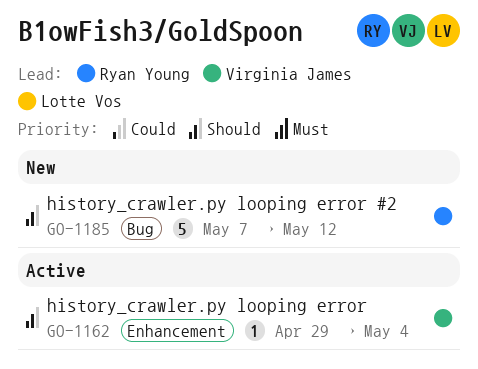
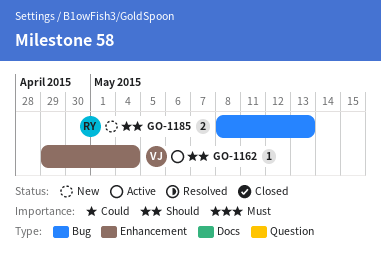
GO-1185, estimate: 5 -> 2
GO-1185, start: May 7 -> May 8
GO-1185, due: May 12 -> May 13

